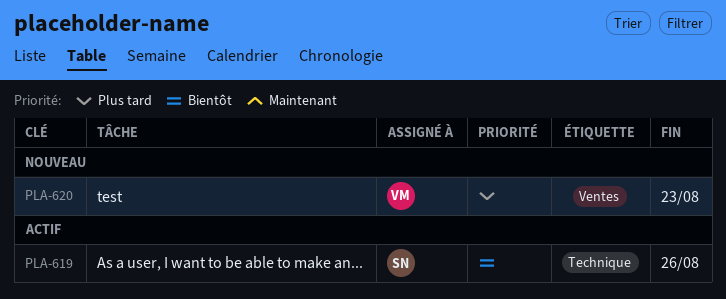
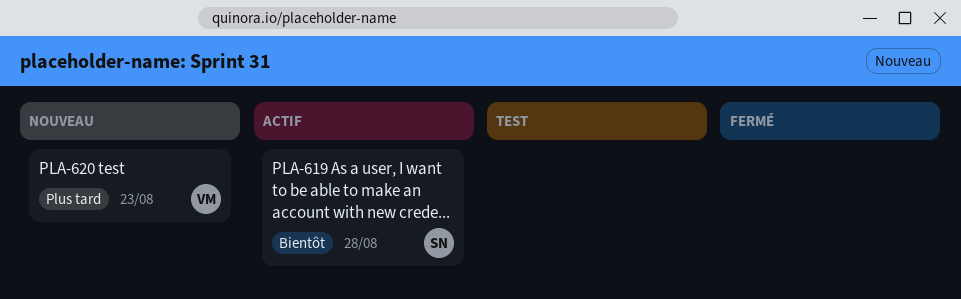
PLA-619, due: Aug 26 -> Aug 28

